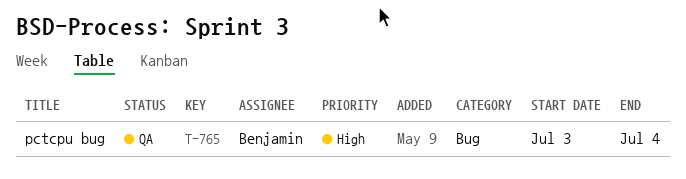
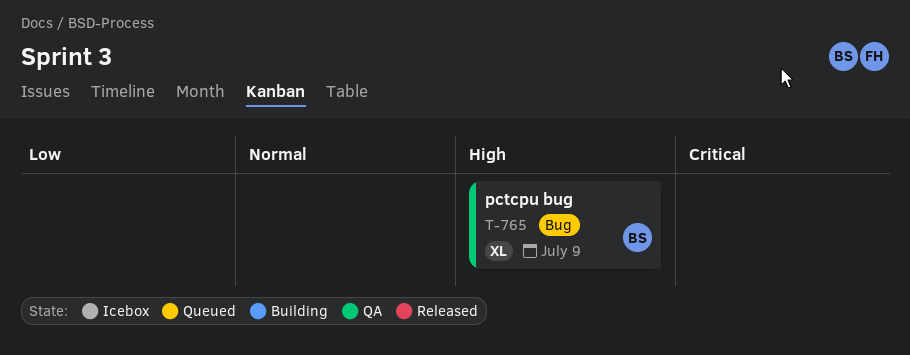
T-765, due: Jul 4 -> Jul 9

